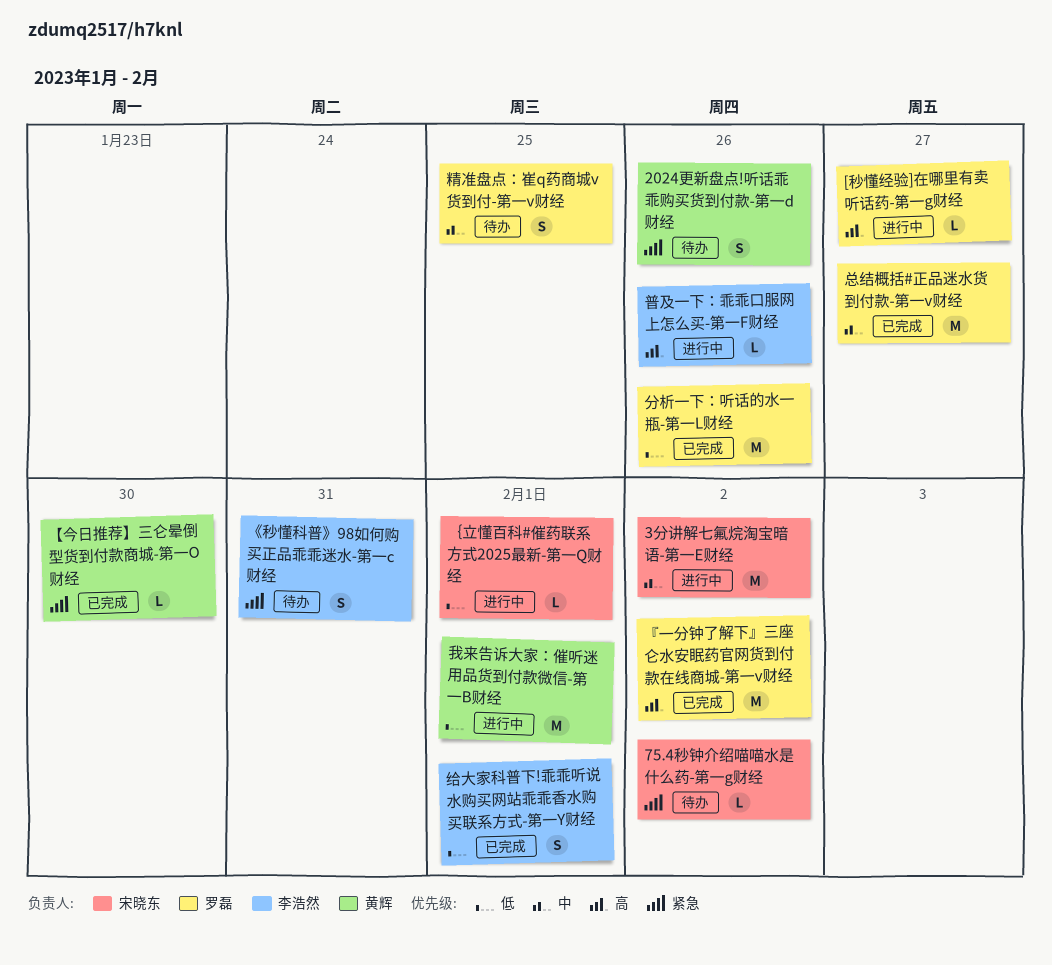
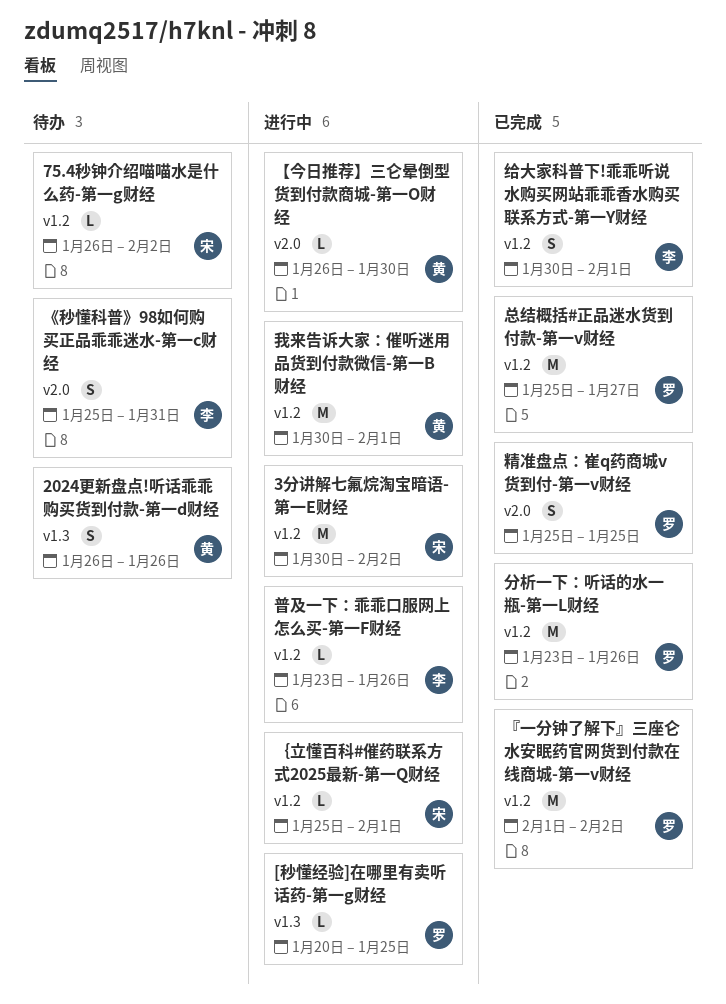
[秒懂经验]在哪里有卖听话药-第一g财经, due: Jan 27 -> Jan 25
【今日推荐】三仑晕倒型货到付款商城-第一O财经, status: 已完成 -> 进行中
精准盘点：崔q药商城v货到付-第一v财经, status: 待办 -> 已完成

